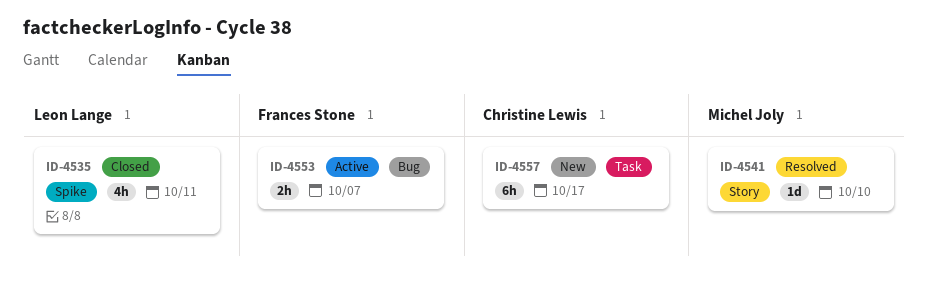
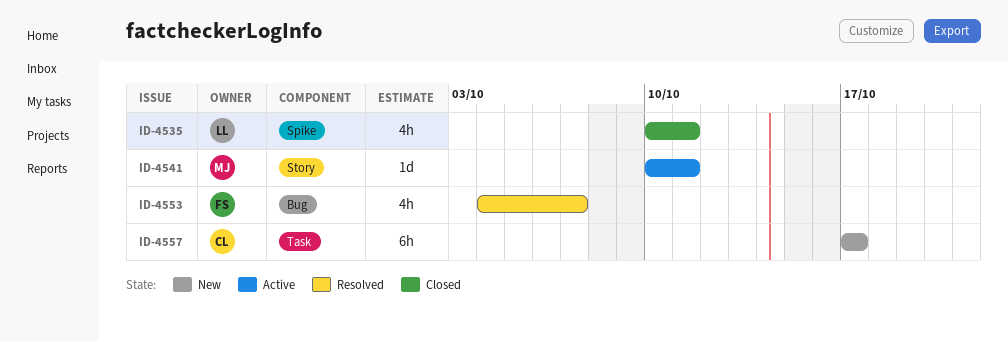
ID-4541, status: Resolved -> Active
ID-4541, due: Oct 10 -> Oct 11
ID-4553, status: Active -> Resolved
ID-4553, estimate: 2h -> 4h

